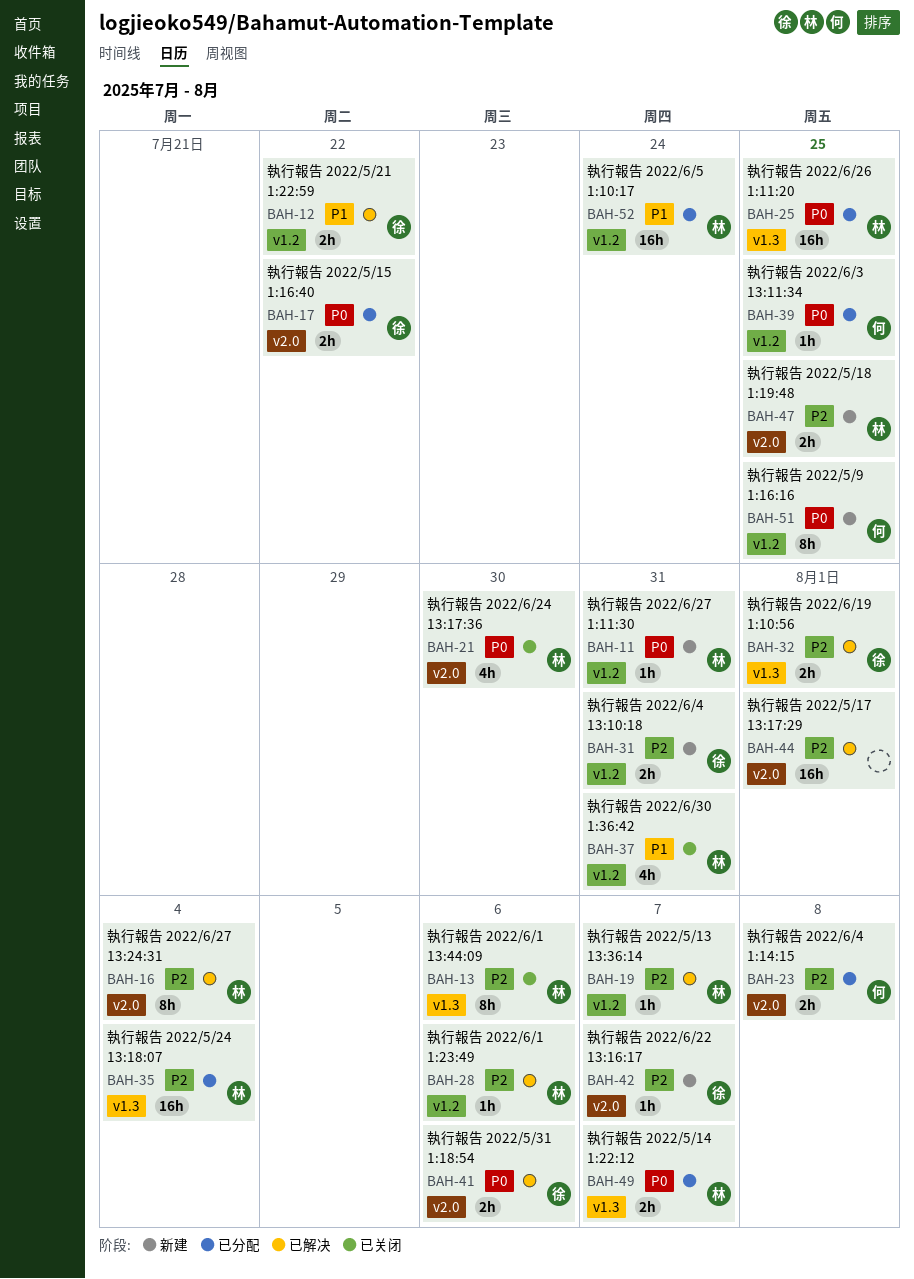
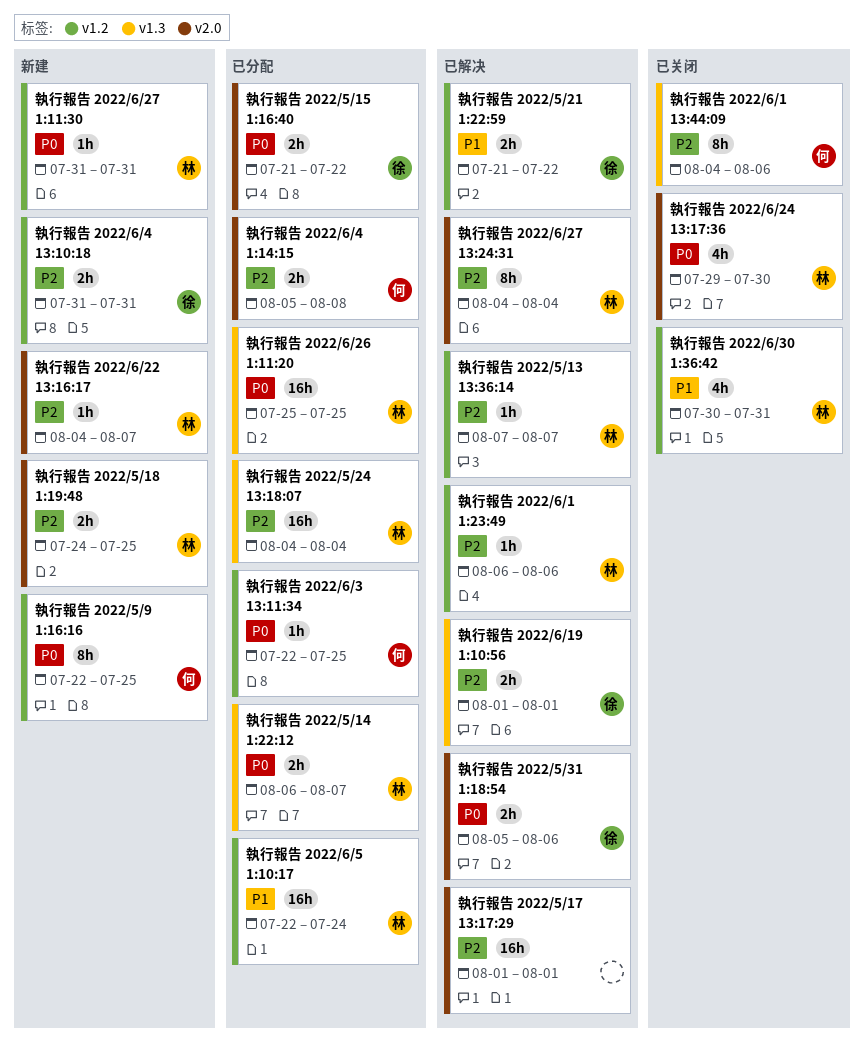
執行報告 2022/6/1 13:44:09, owner: 林 -> 何
執行報告 2022/6/22 13:16:17, owner: 徐 -> 林

